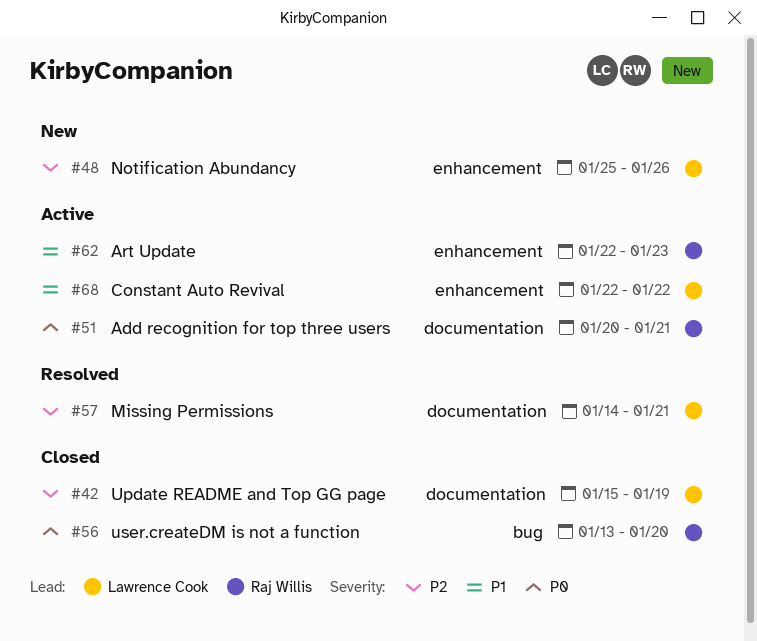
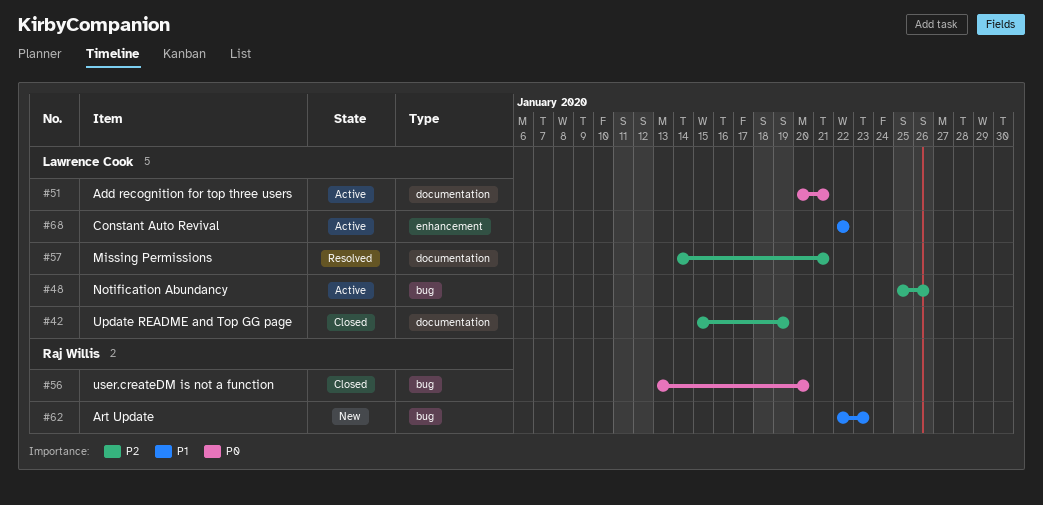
#48, status: New -> Active
#48, label: enhancement -> bug
#51, owner: Raj Willis -> Lawrence Cook
#62, status: Active -> New
#62, label: enhancement -> bug

